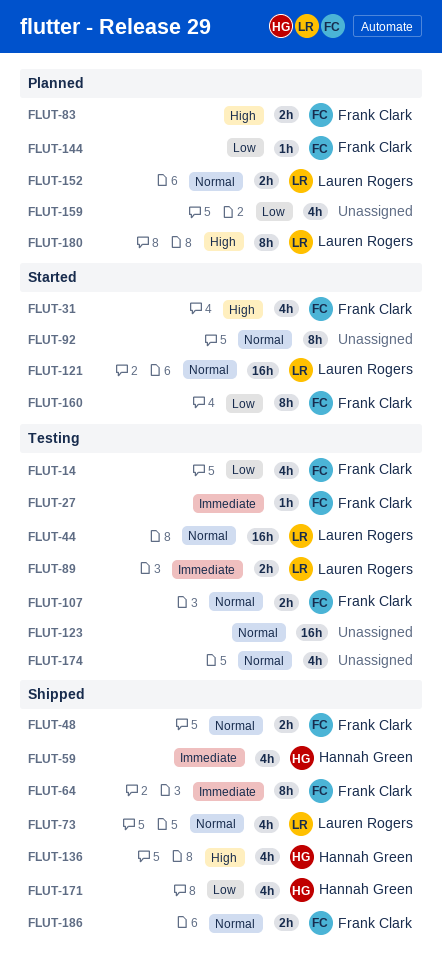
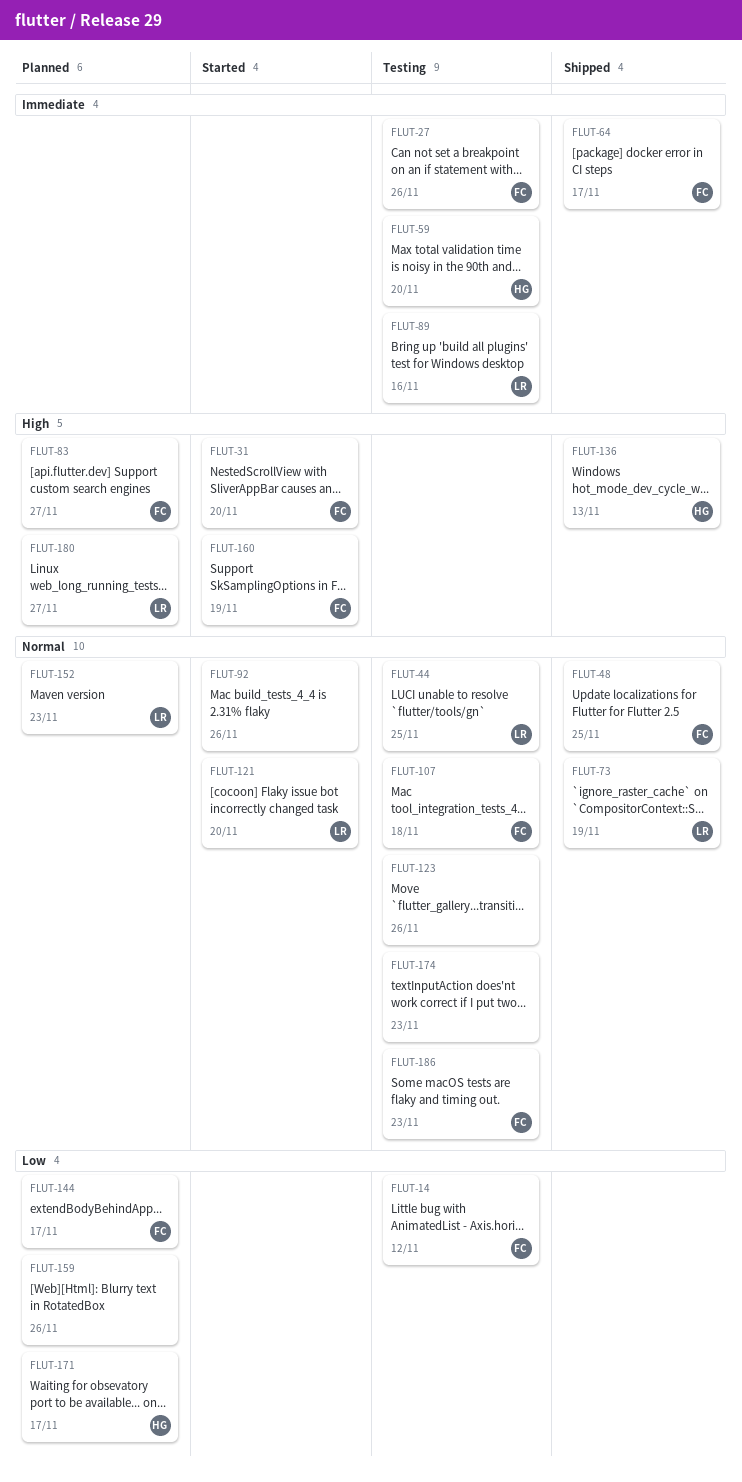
FLUT-59, status: Shipped -> Testing
FLUT-160, priority: Low -> High
FLUT-171, status: Shipped -> Planned
FLUT-186, status: Shipped -> Testing

